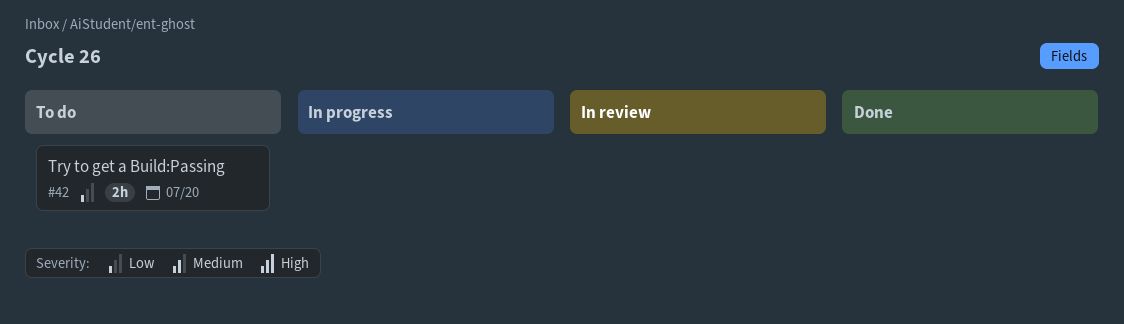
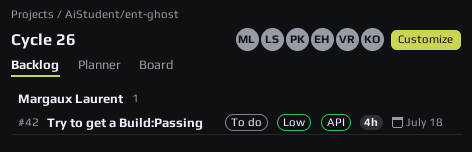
#42, estimate: 2h -> 4h
#42, due: Jul 20 -> Jul 18

